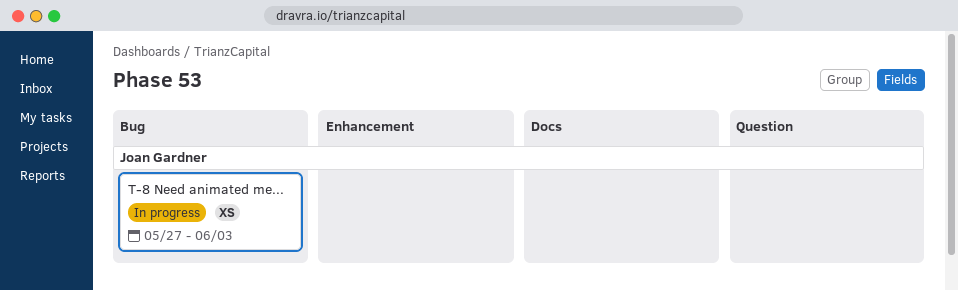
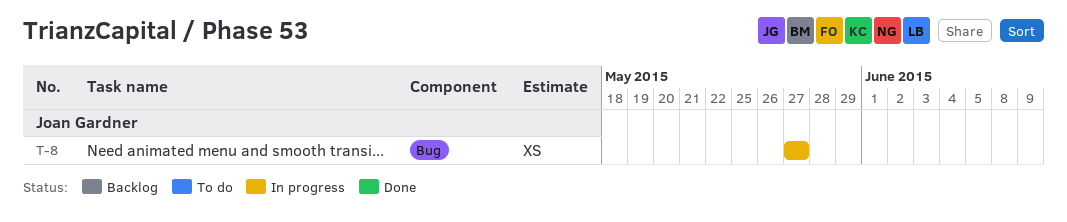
T-8, due: Jun 3 -> May 27

